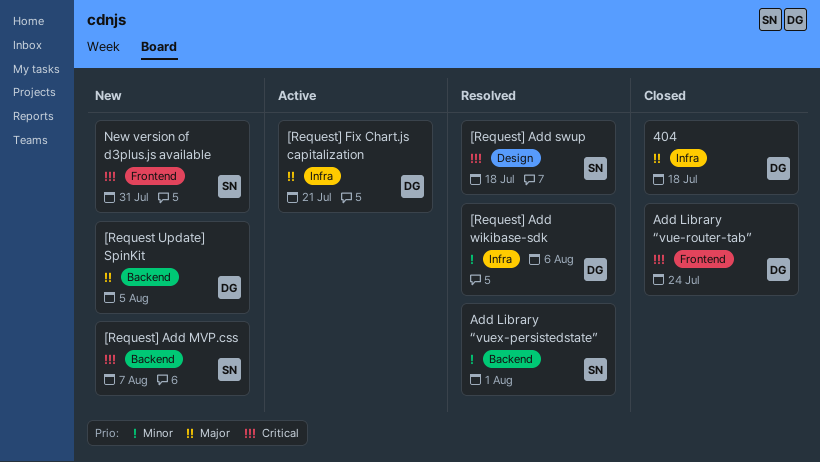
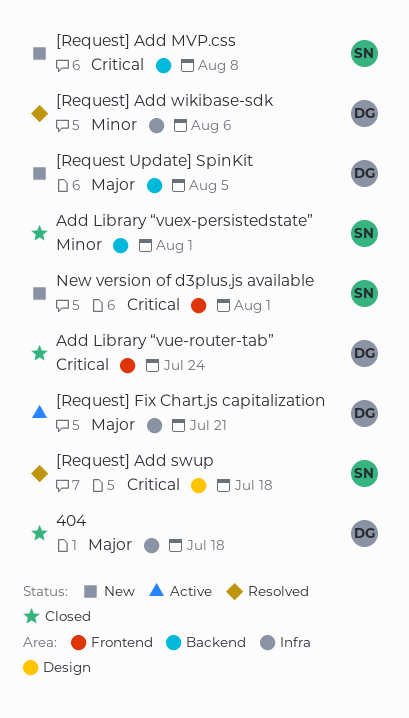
[Request] Add MVP.css, due: Aug 7 -> Aug 8
Add Library “vuex-persistedstate”, status: Resolved -> Closed
New version of d3plus.js available, due: Jul 31 -> Aug 1

